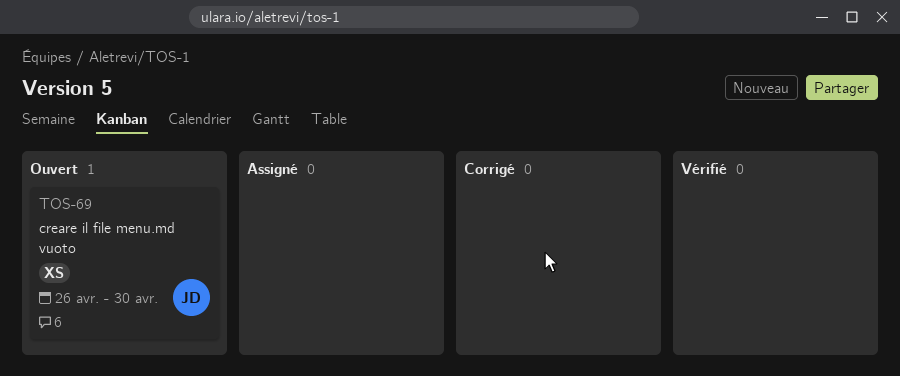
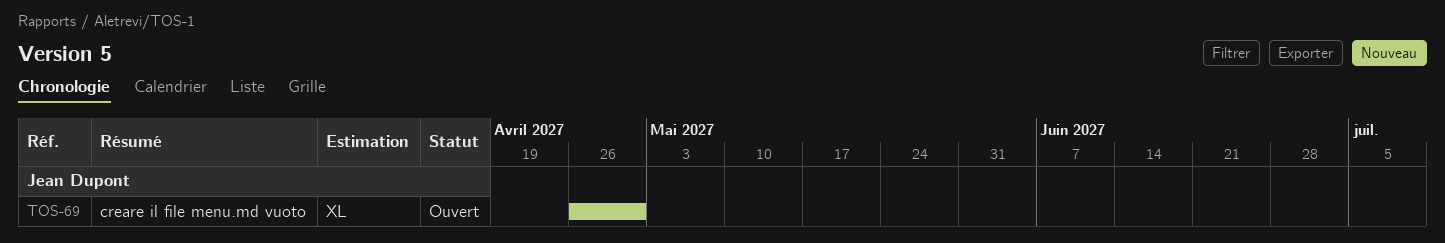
TOS-69, estimate: XS -> XL

